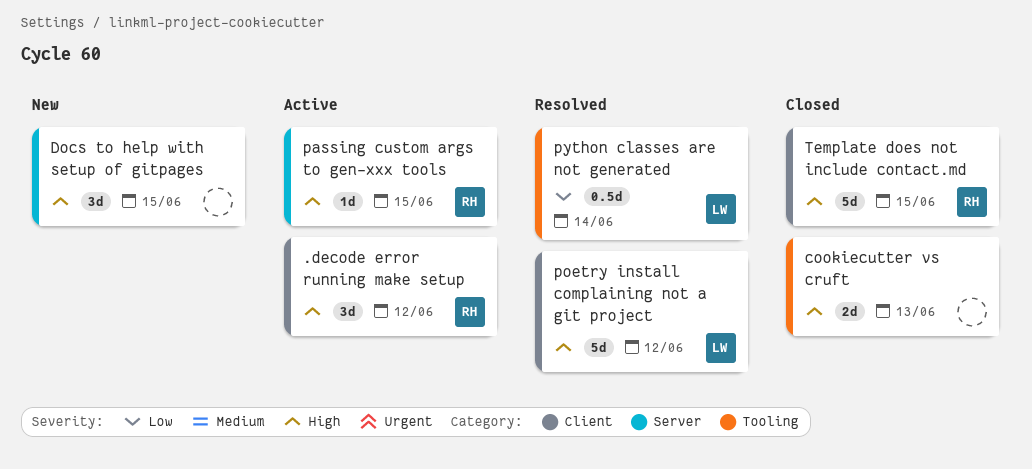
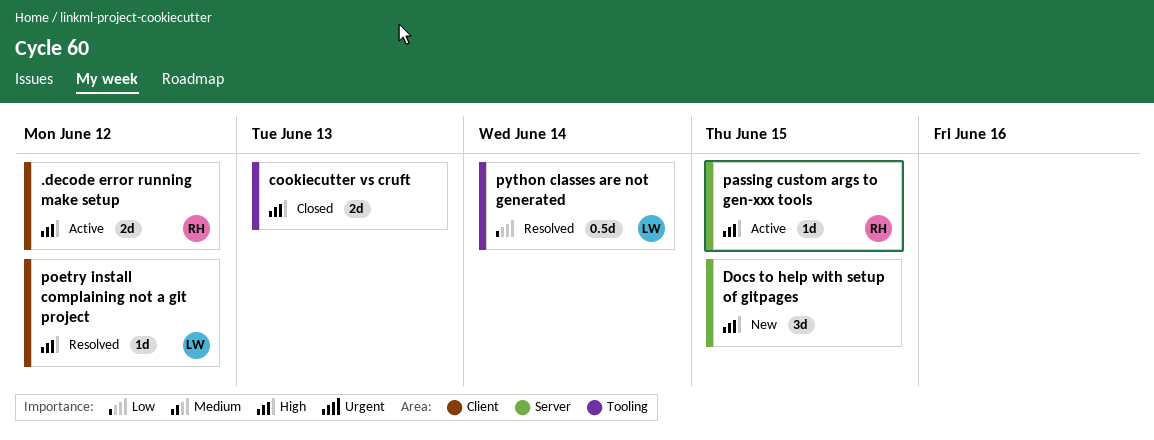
.decode error running make setup, estimate: 3d -> 2d
poetry install complaining not a git project, estimate: 5d -> 1d
Template does not include contact.md: present -> none

